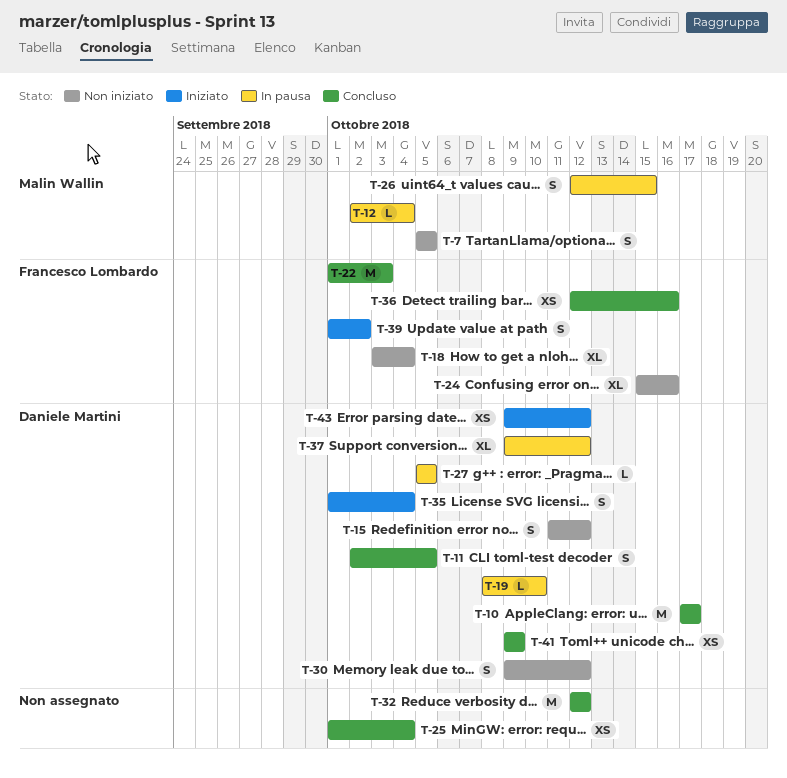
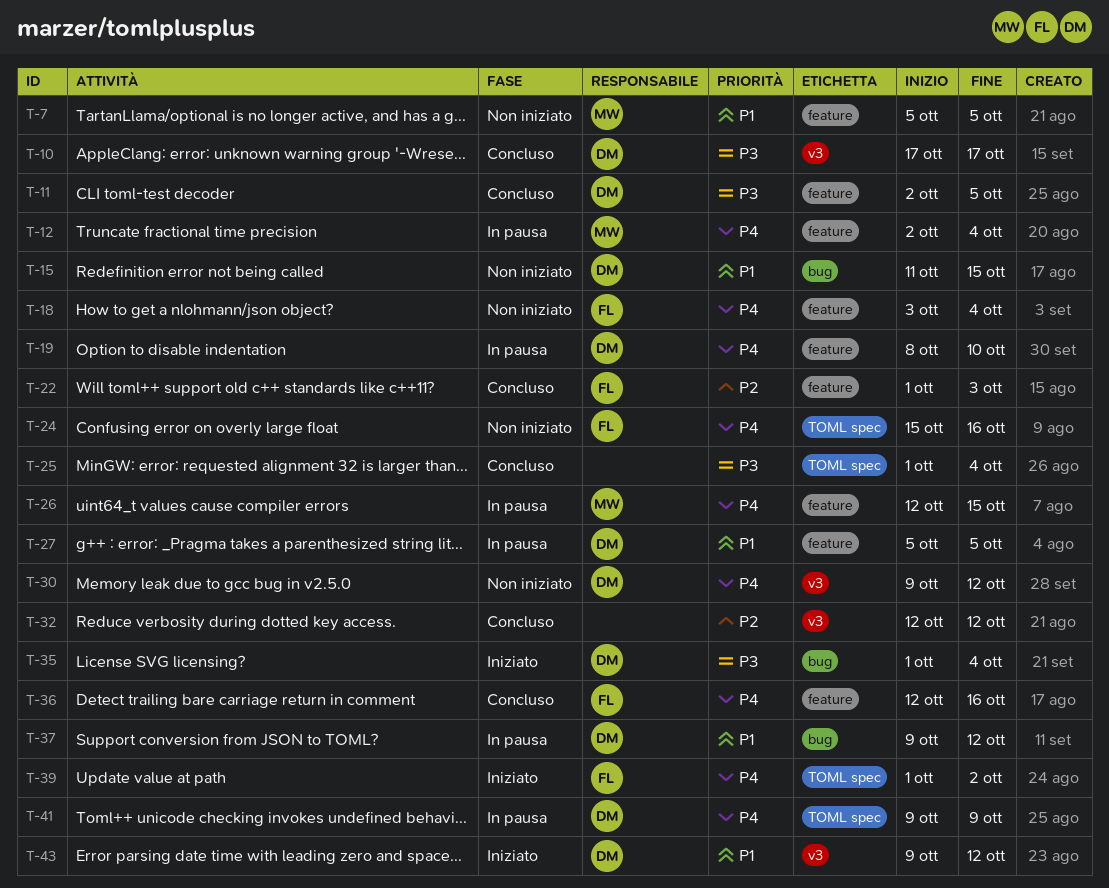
T-15, due: Oct 12 -> Oct 15
T-41, status: Concluso -> In pausa

